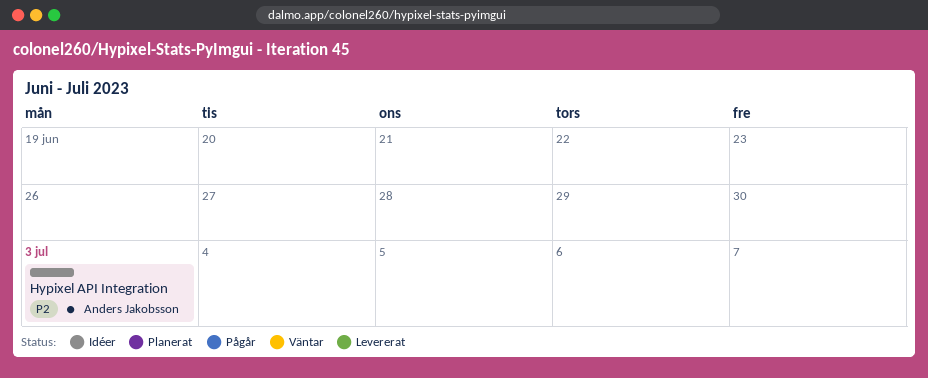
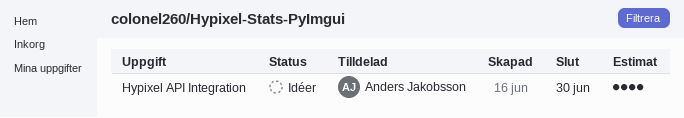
Hypixel API Integration, estimate: 1 -> 4
Hypixel API Integration, due: Jul 3 -> Jun 30

